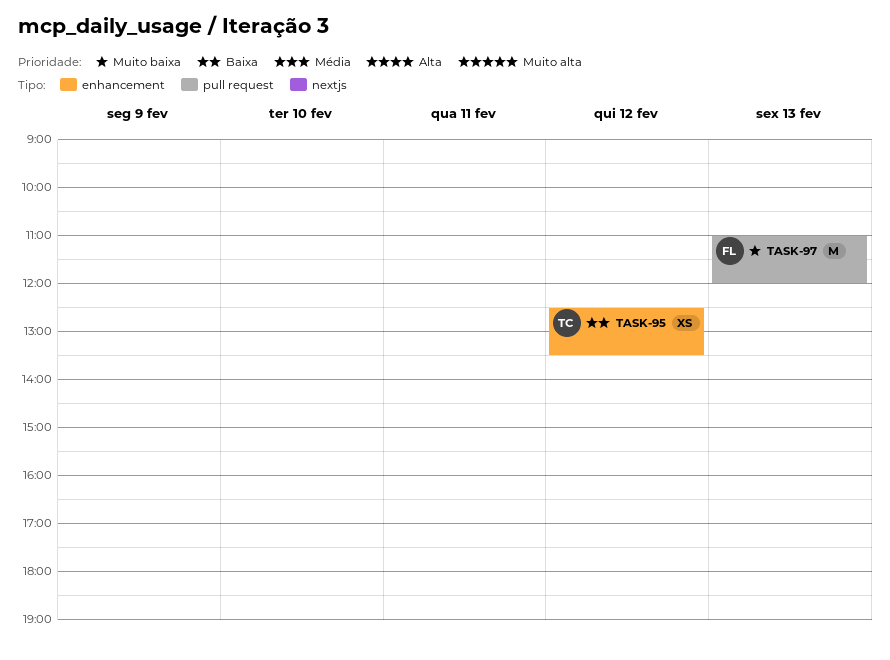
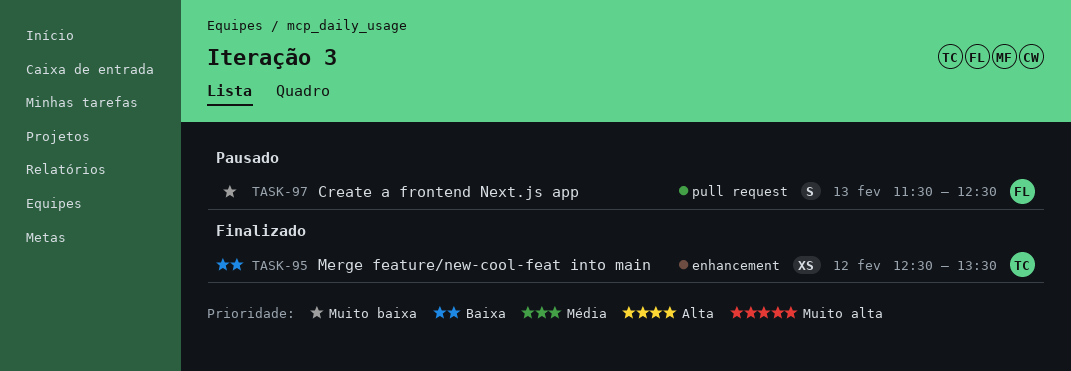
TASK-97, estimate: M -> S
TASK-97, begins: 11:00 -> 11:30
TASK-97, ends: 12:00 -> 12:30

